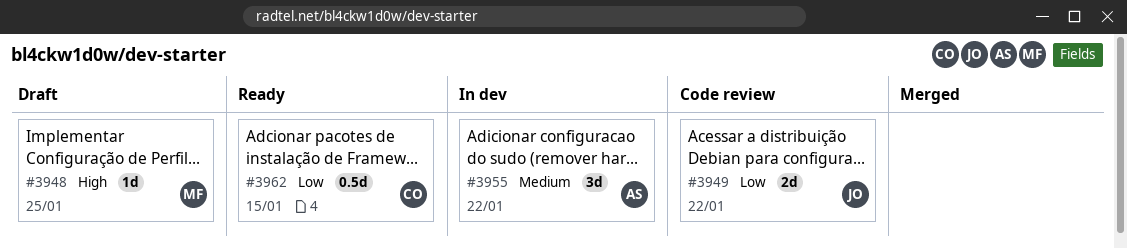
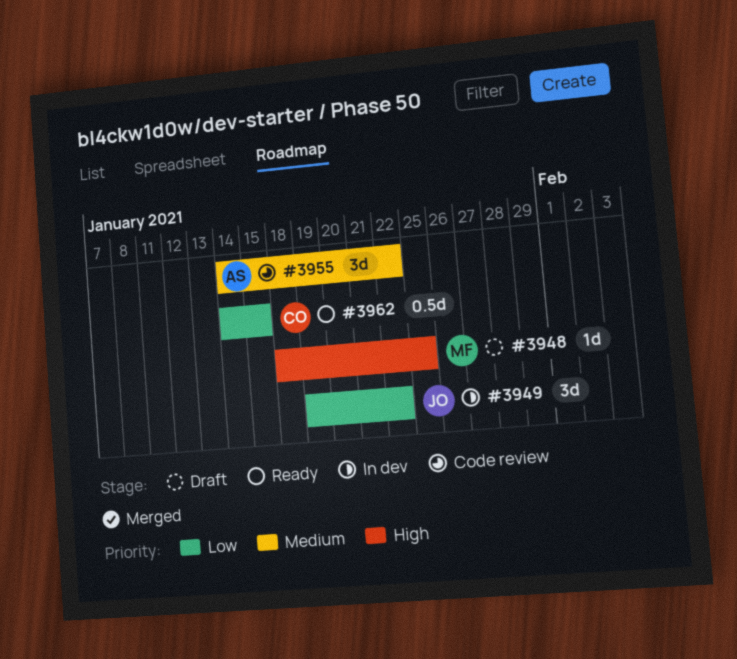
#3949, status: Code review -> In dev
#3949, estimate: 2d -> 3d
#3955, status: In dev -> Code review

